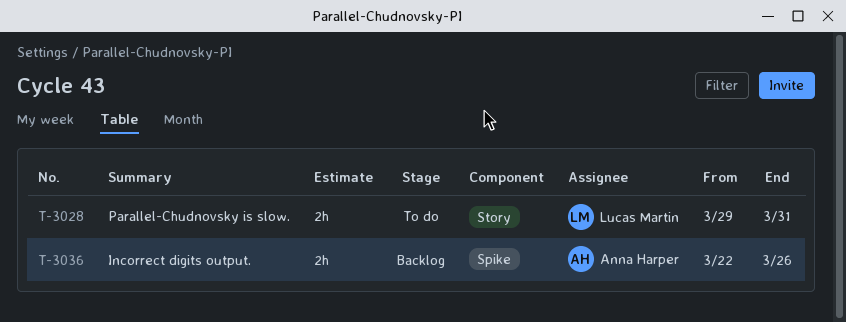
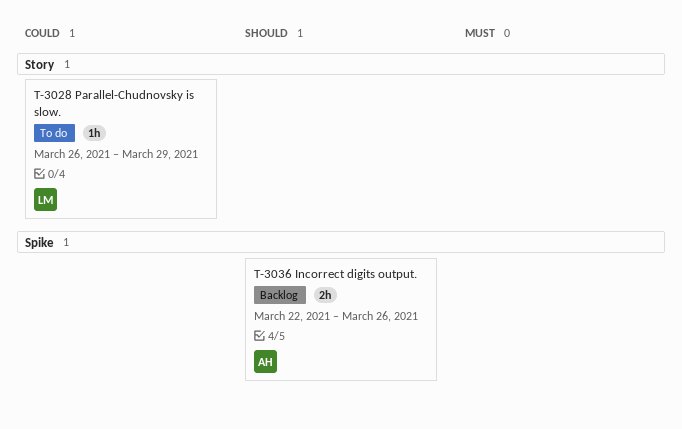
T-3028, estimate: 2h -> 1h
T-3028, start: Mar 29 -> Mar 26
T-3028, due: Mar 31 -> Mar 29

